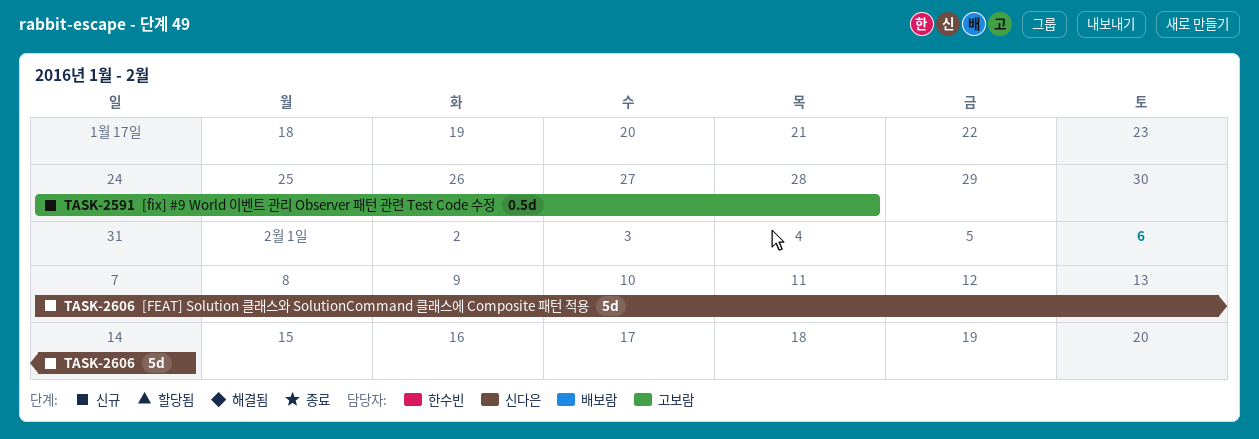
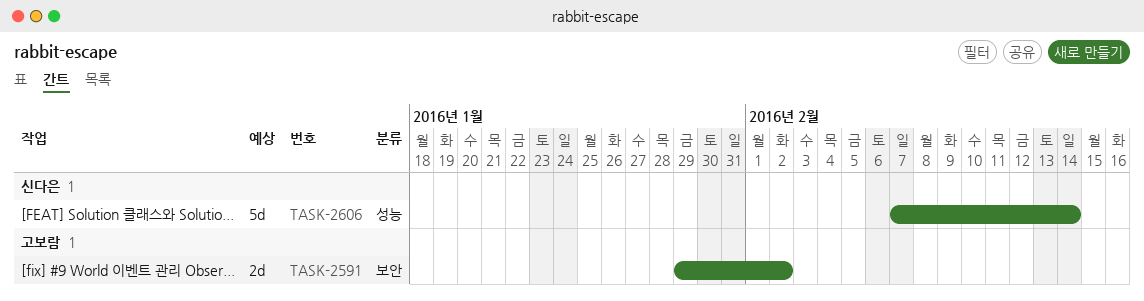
TASK-2591, estimate: 0.5d -> 2d
TASK-2591, start: Jan 24 -> Jan 29
TASK-2591, due: Jan 28 -> Feb 2

